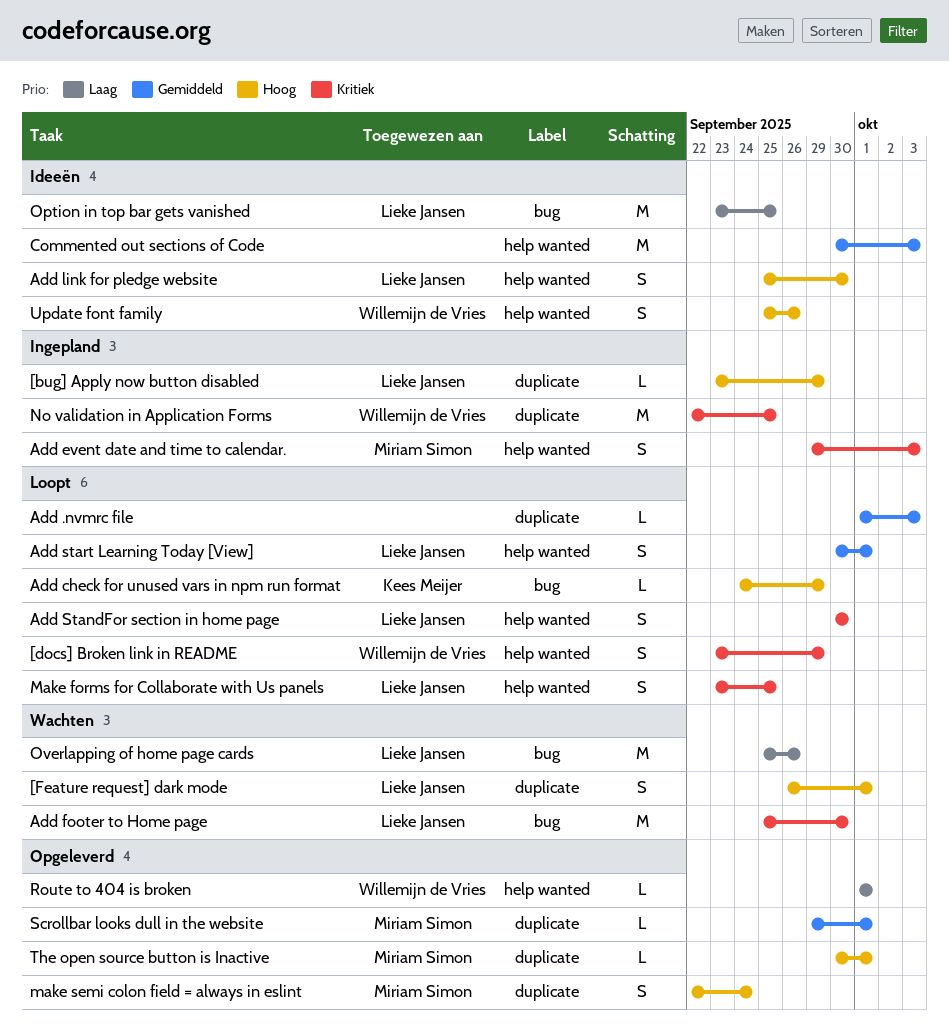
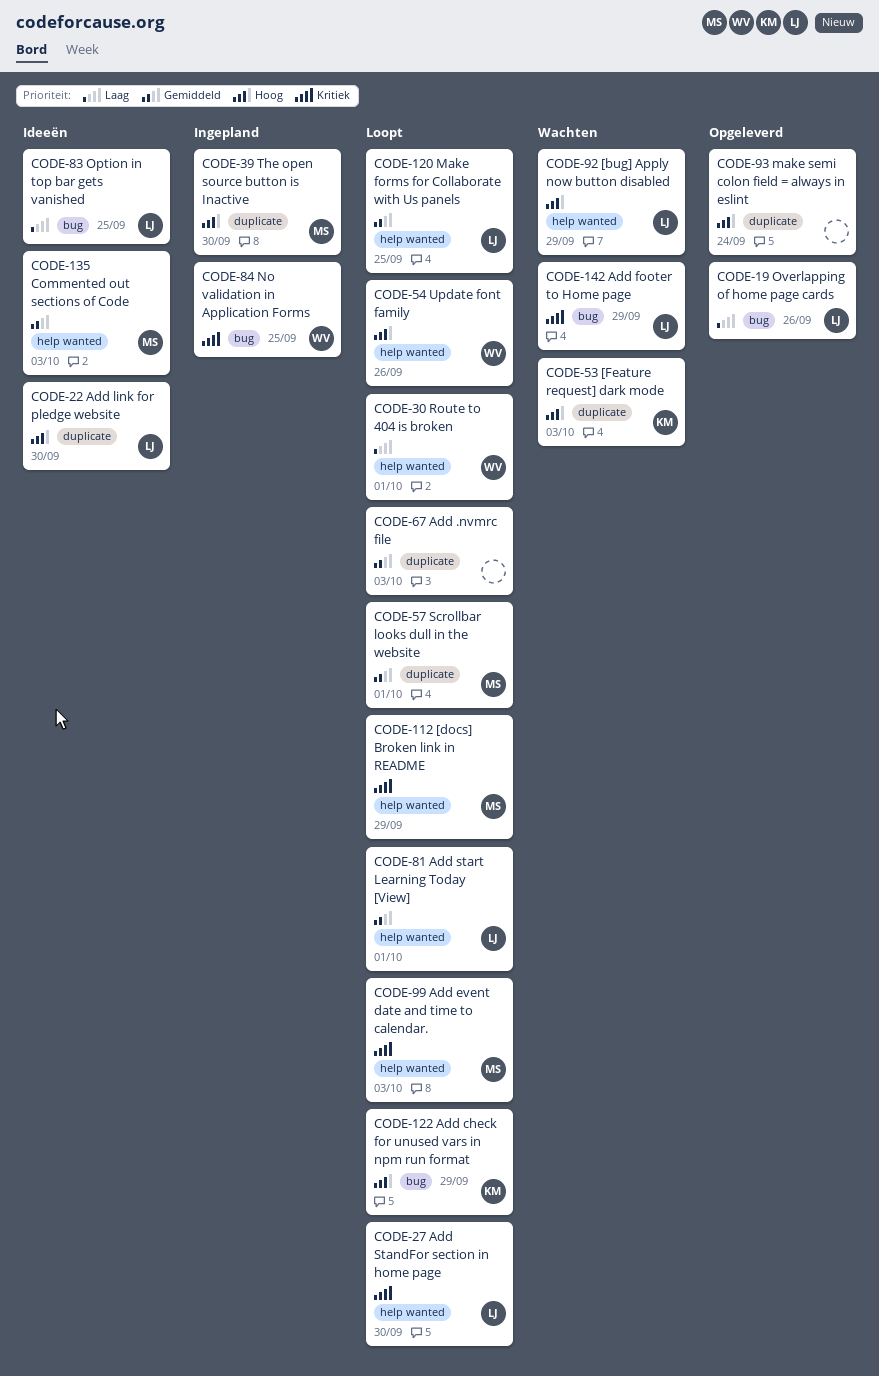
[bug] Apply now button disabled, status: Ingepland -> Wachten
[bug] Apply now button disabled, label: duplicate -> help wanted
[docs] Broken link in README, owner: Willemijn de Vries -> Miriam Simon
[Feature request] dark mode, owner: Lieke Jansen -> Kees Meijer
[Feature request] dark mode, due: Oct 1 -> Oct 3
Add event date and time to calendar., status: Ingepland -> Loopt
Add footer to Home page, due: Sep 30 -> Sep 29
Add link for pledge website, label: help wanted -> duplicate
Commented out sections of Code, owner: none -> Miriam Simon
Make forms for Collaborate with Us panels, priority: Kritiek -> Gemiddeld
make semi colon field = always in eslint, owner: Miriam Simon -> none
No validation in Application Forms, label: duplicate -> bug
Overlapping of home page cards, status: Wachten -> Opgeleverd
Route to 404 is broken, status: Opgeleverd -> Loopt
Scrollbar looks dull in the website, status: Opgeleverd -> Loopt
The open source button is Inactive, status: Opgeleverd -> Ingepland
The open source button is Inactive, due: Oct 1 -> Sep 30
Update font family, status: Ideeën -> Loopt

